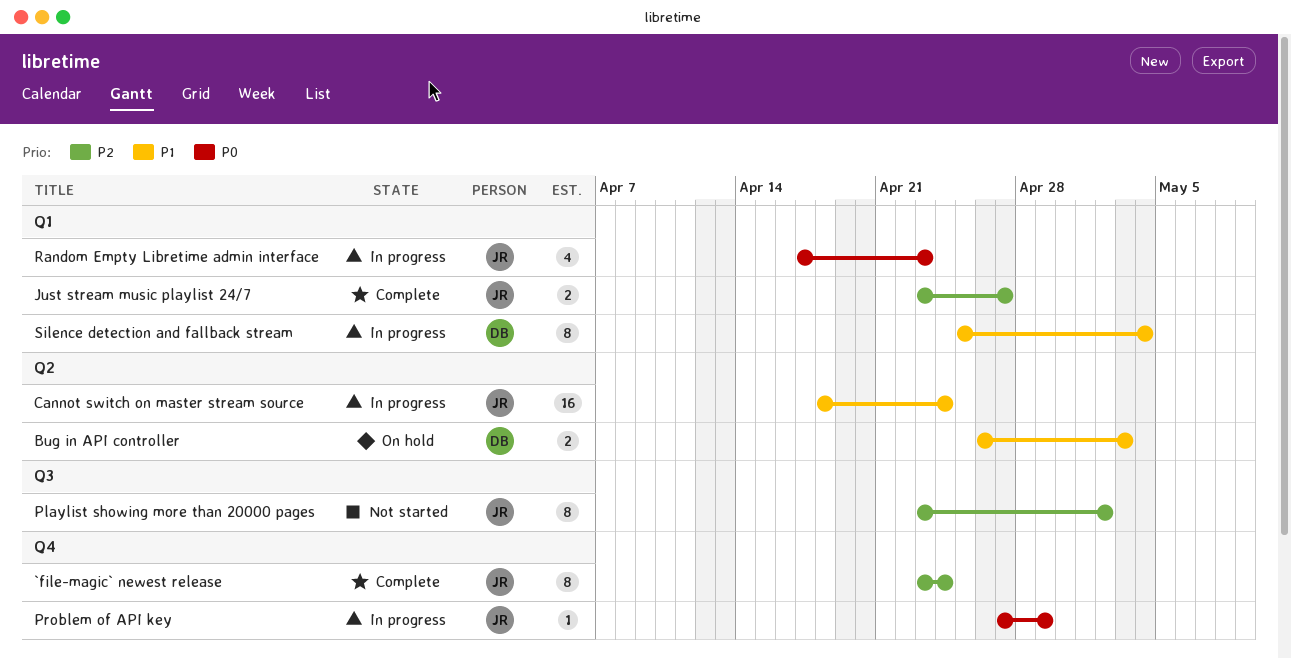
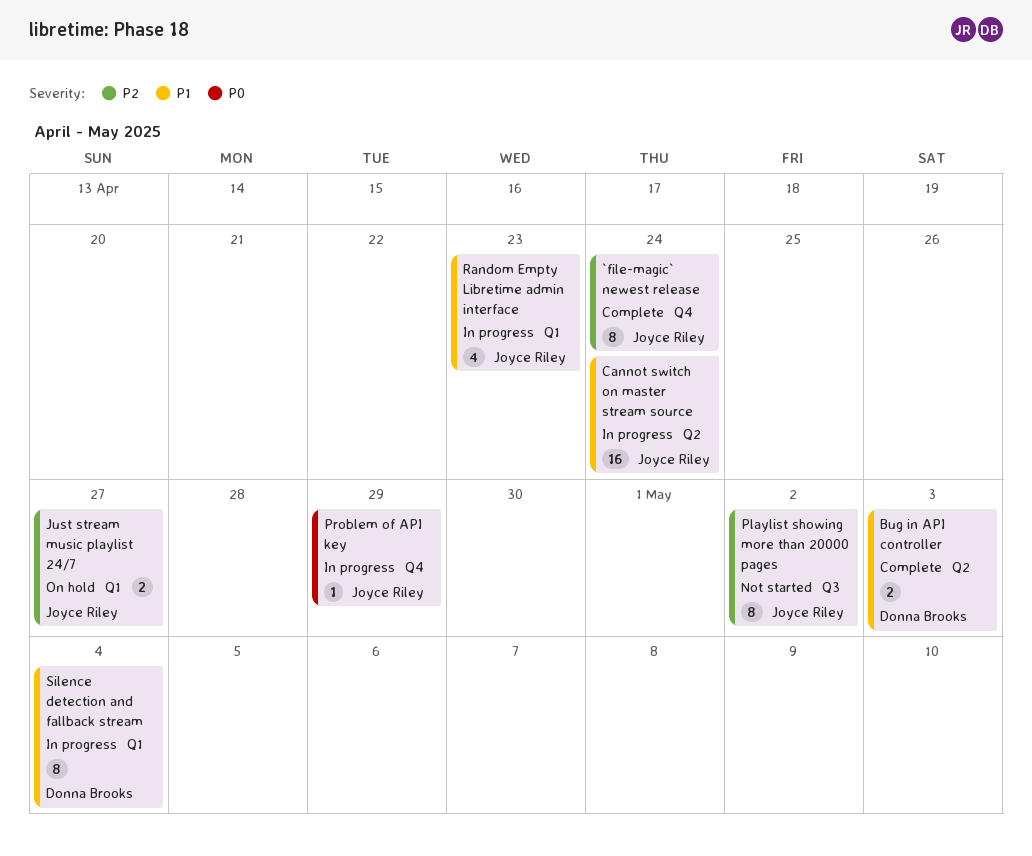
Bug in API controller, status: On hold -> Complete
Just stream music playlist 24/7, status: Complete -> On hold
Random Empty Libretime admin interface, priority: P0 -> P1

